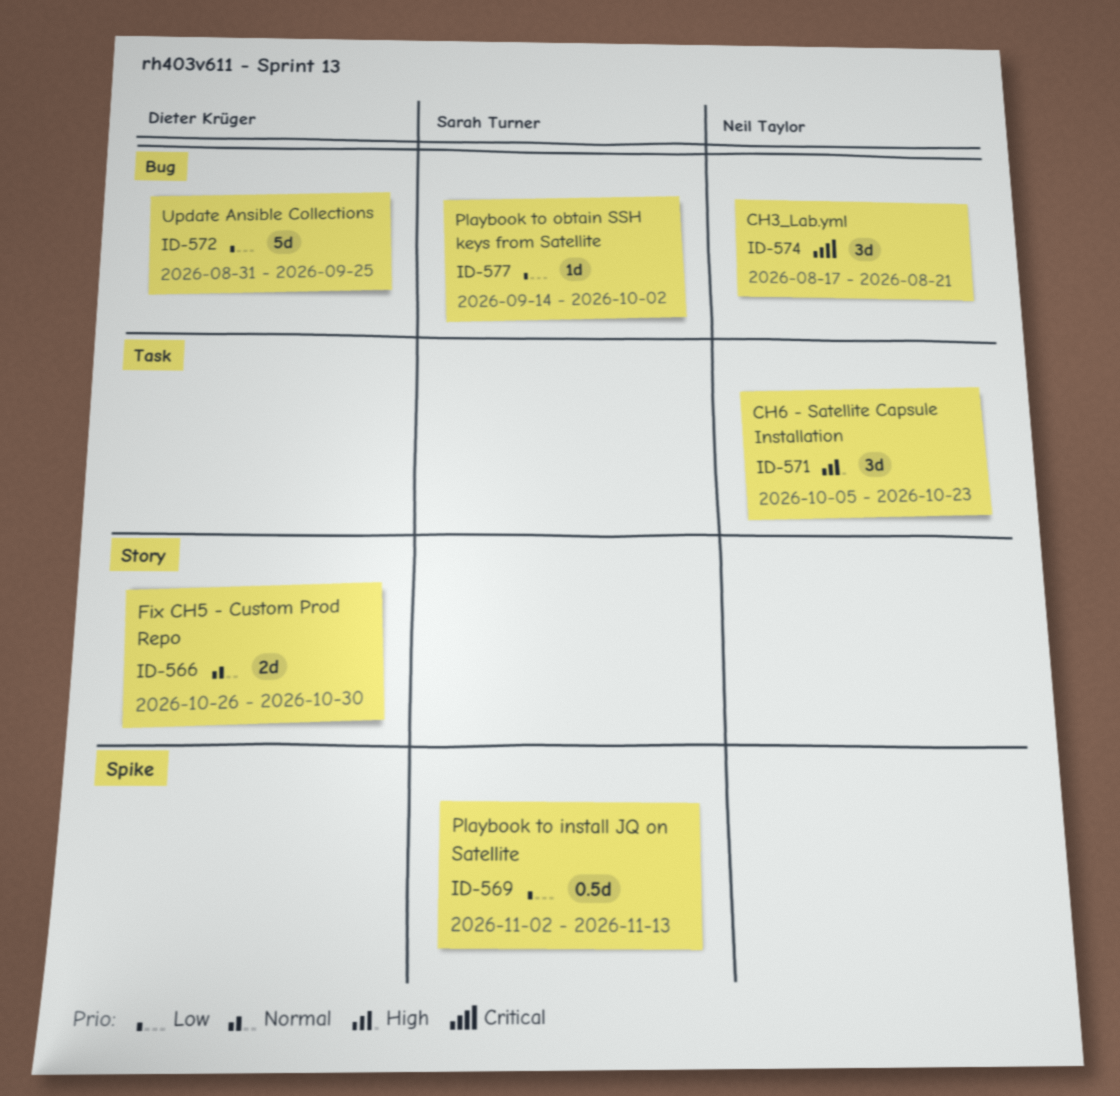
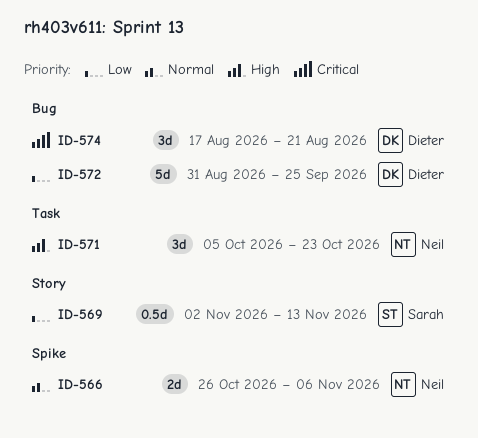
ID-566, owner: Dieter Krüger -> Neil Taylor
ID-566, label: Story -> Spike
ID-566, due: Oct 30 -> Nov 6
ID-569, label: Spike -> Story
ID-574, owner: Neil Taylor -> Dieter Krüger
ID-577: present -> none

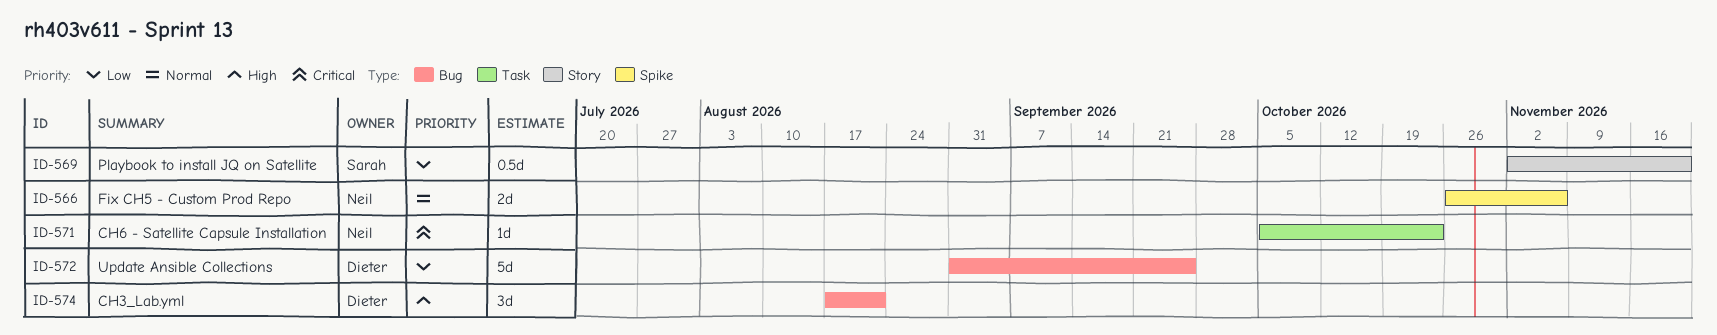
ID-569, due: Nov 13 -> Nov 20
ID-571, priority: High -> Critical
ID-571, estimate: 3d -> 1d
ID-574, priority: Critical -> High

